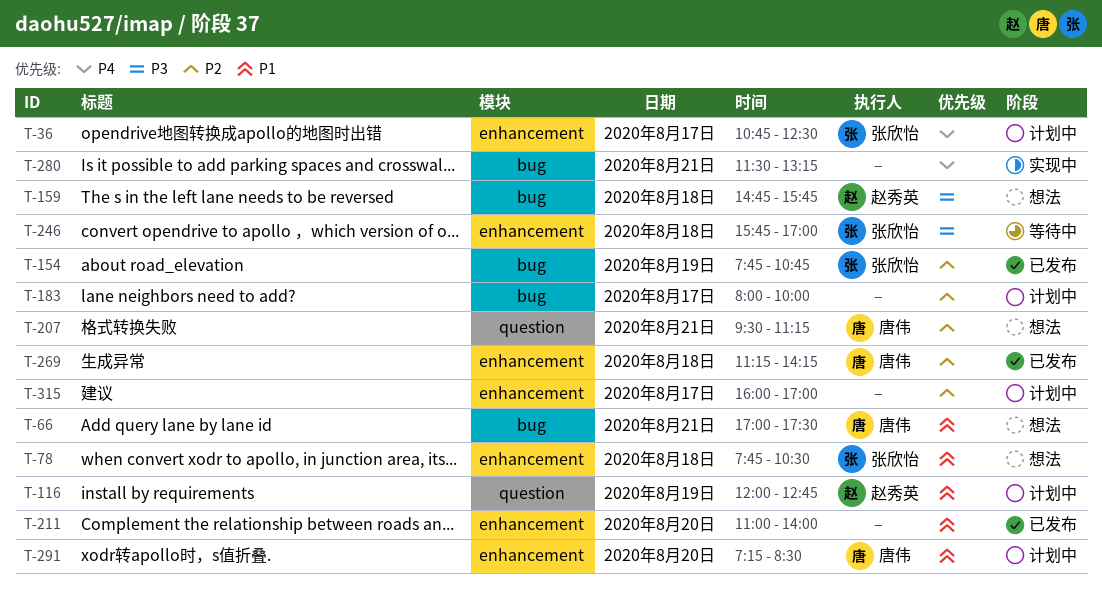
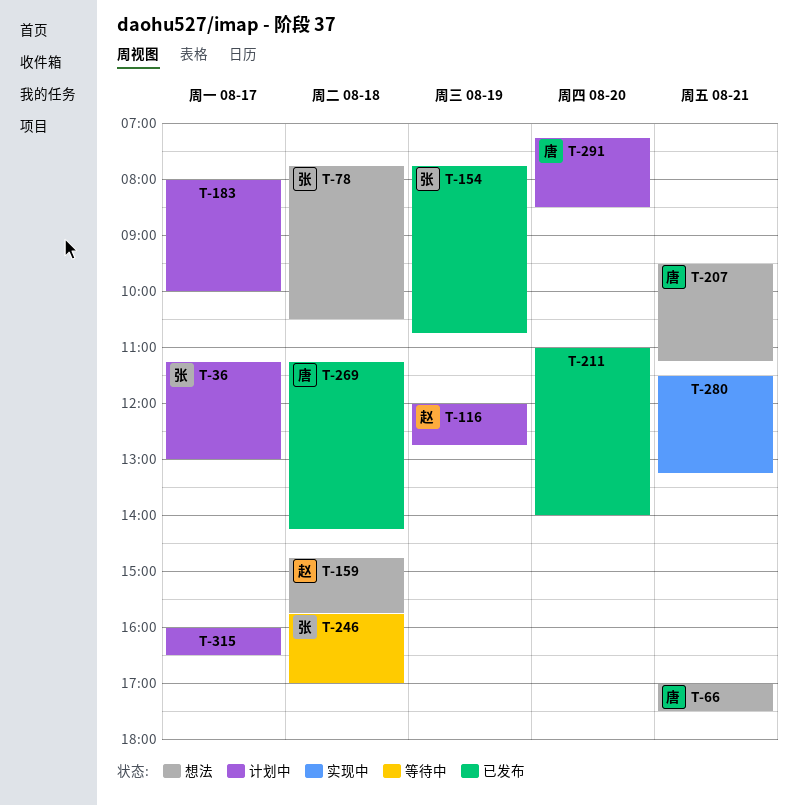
T-36, begins: 10:45 -> 11:15
T-36, ends: 12:30 -> 13:00
T-315, ends: 17:00 -> 16:30

